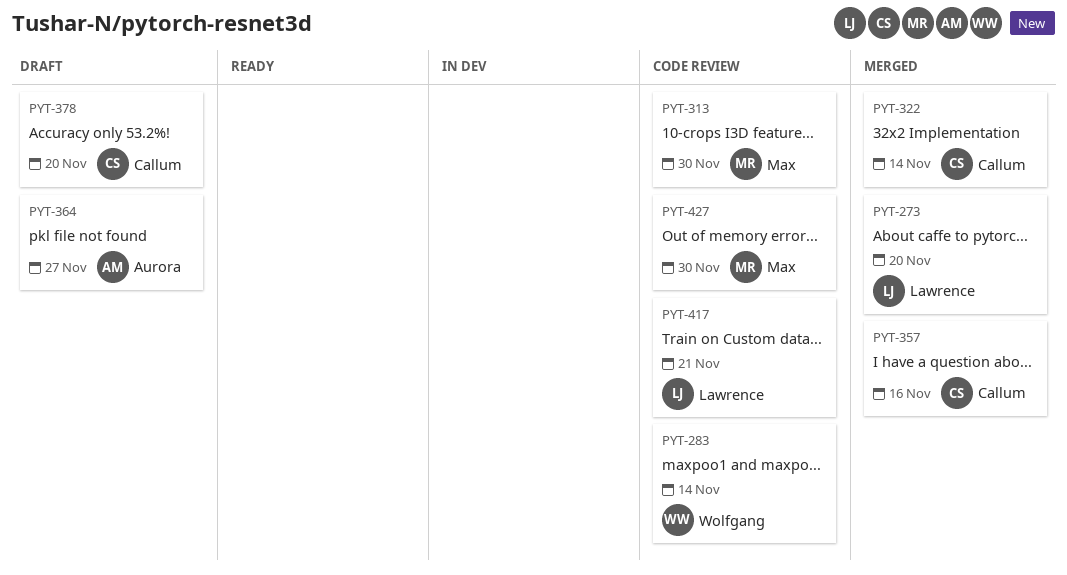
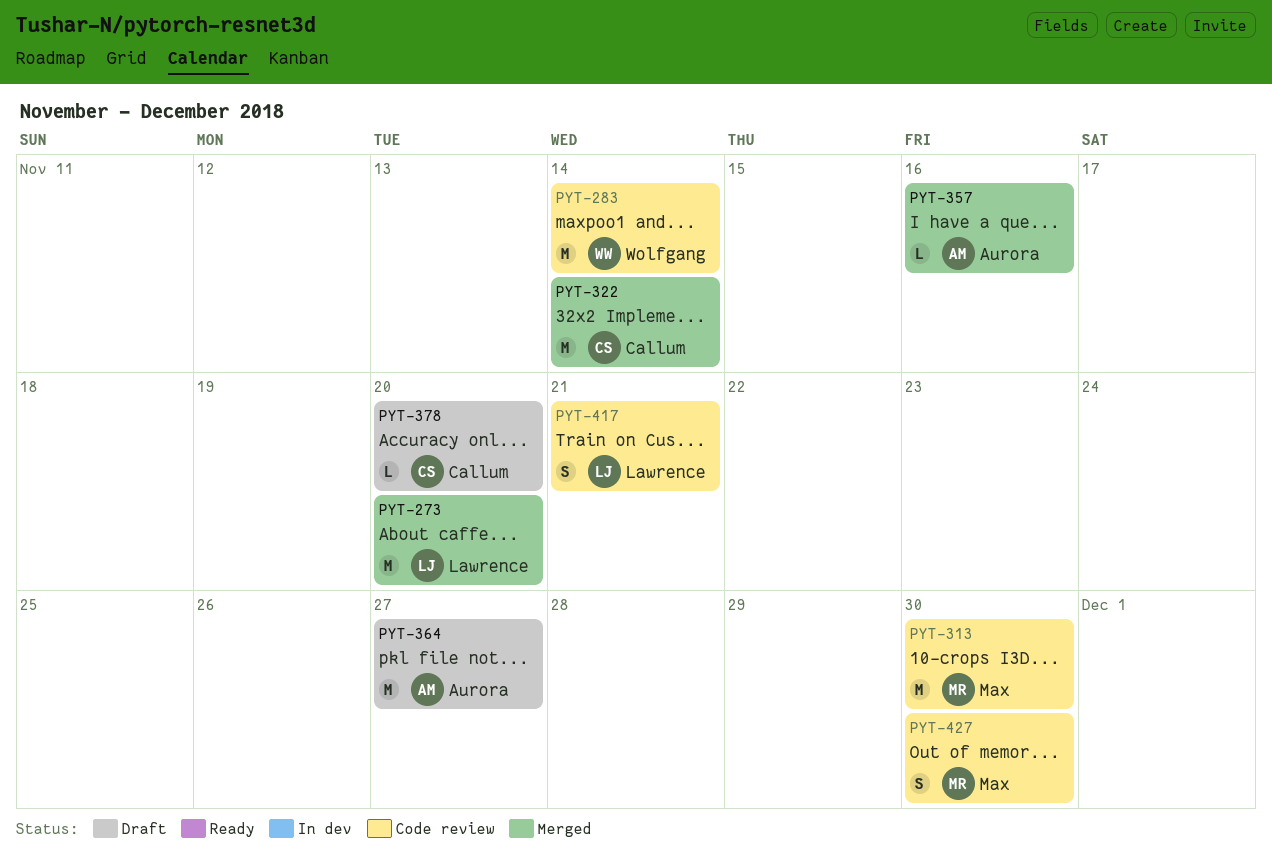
PYT-357, owner: Callum -> Aurora

